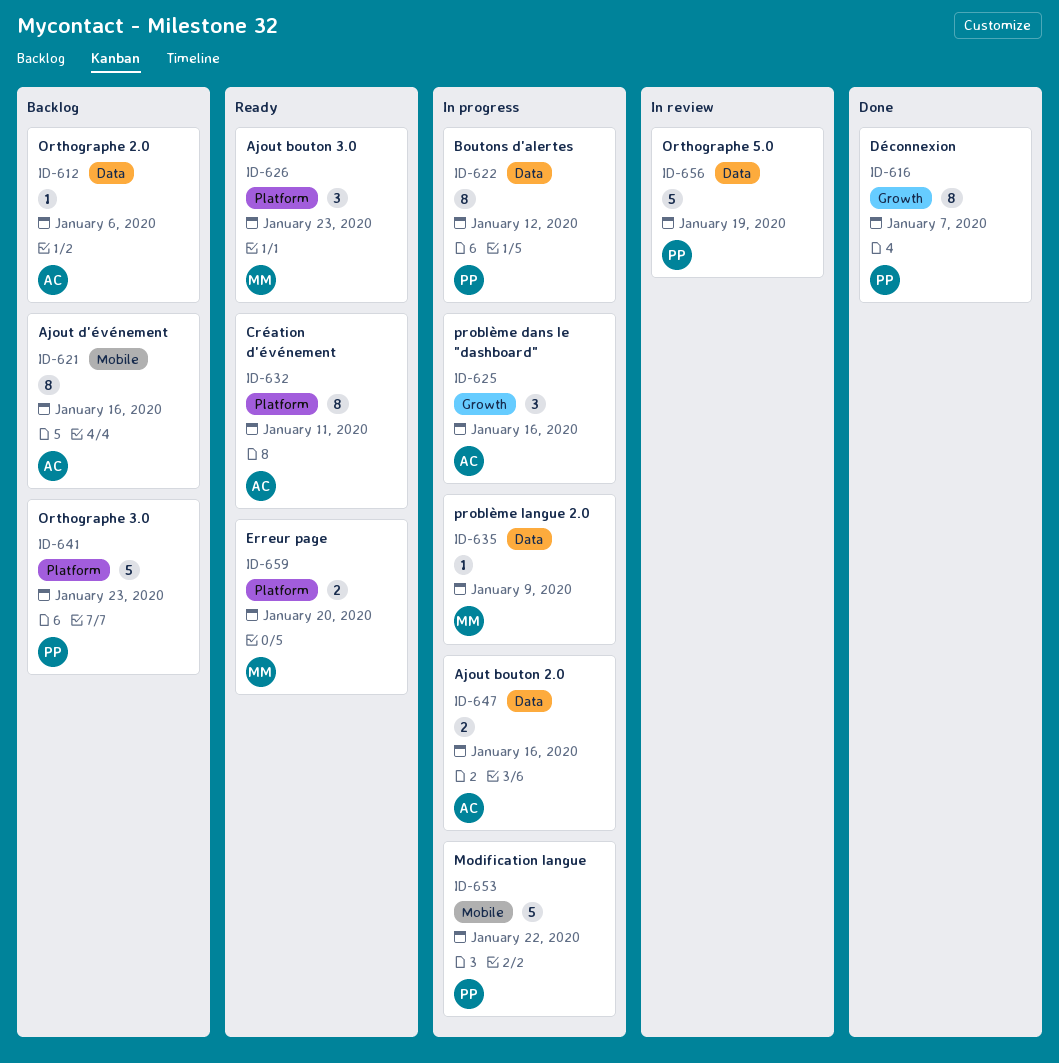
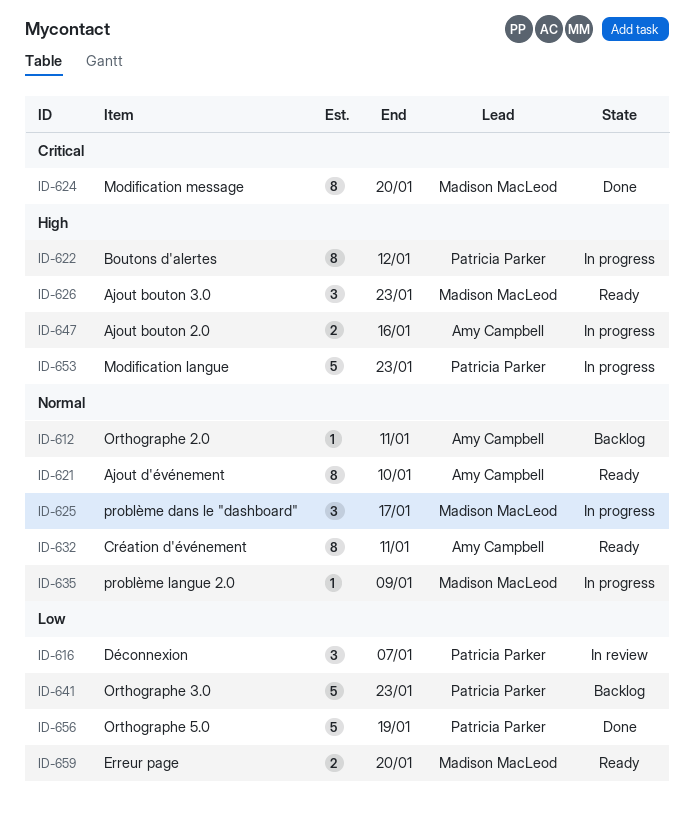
ID-612, due: Jan 6 -> Jan 11
ID-616, status: Done -> In review
ID-616, estimate: 8 -> 3
ID-621, status: Backlog -> Ready
ID-621, due: Jan 16 -> Jan 10
ID-624: none -> present
ID-625, owner: Amy Campbell -> Madison MacLeod
ID-625, due: Jan 16 -> Jan 17
ID-653, due: Jan 22 -> Jan 23
ID-656, status: In review -> Done

